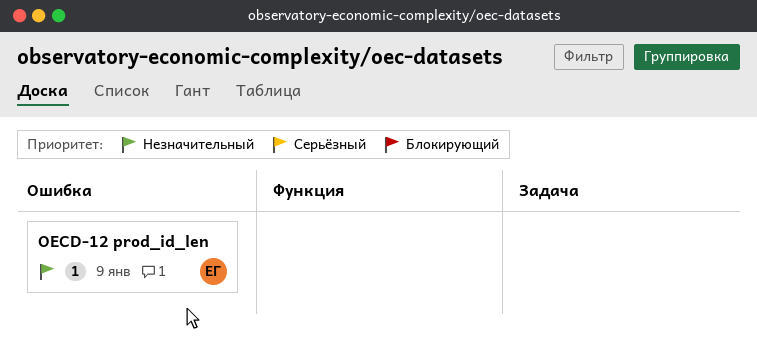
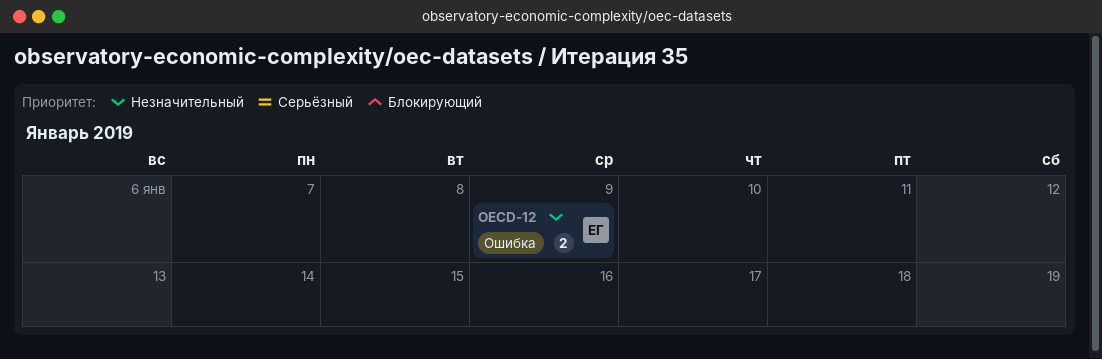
OECD-12, estimate: 1 -> 2

